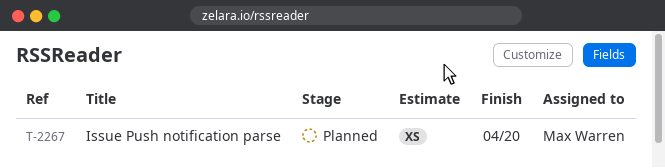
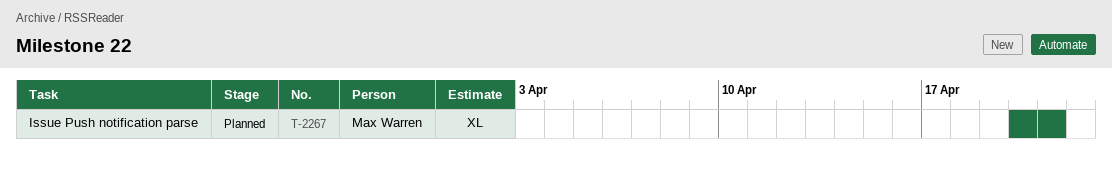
T-2267, estimate: XS -> XL
T-2267, due: Apr 20 -> Apr 21

